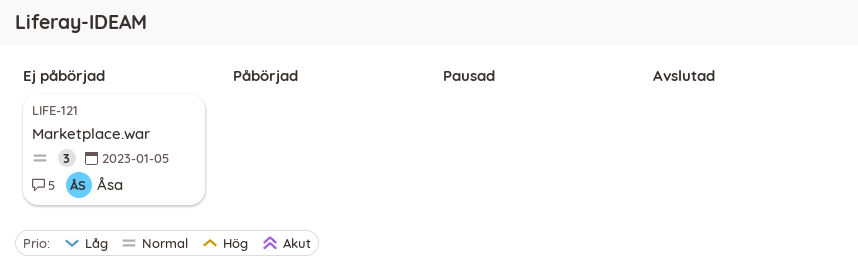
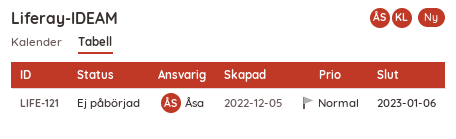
LIFE-121, due: Jan 5 -> Jan 6

